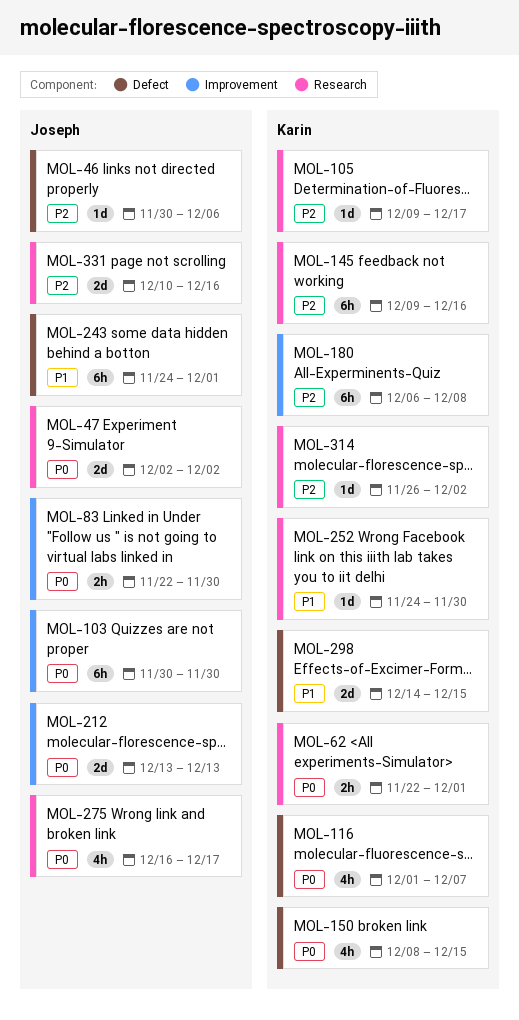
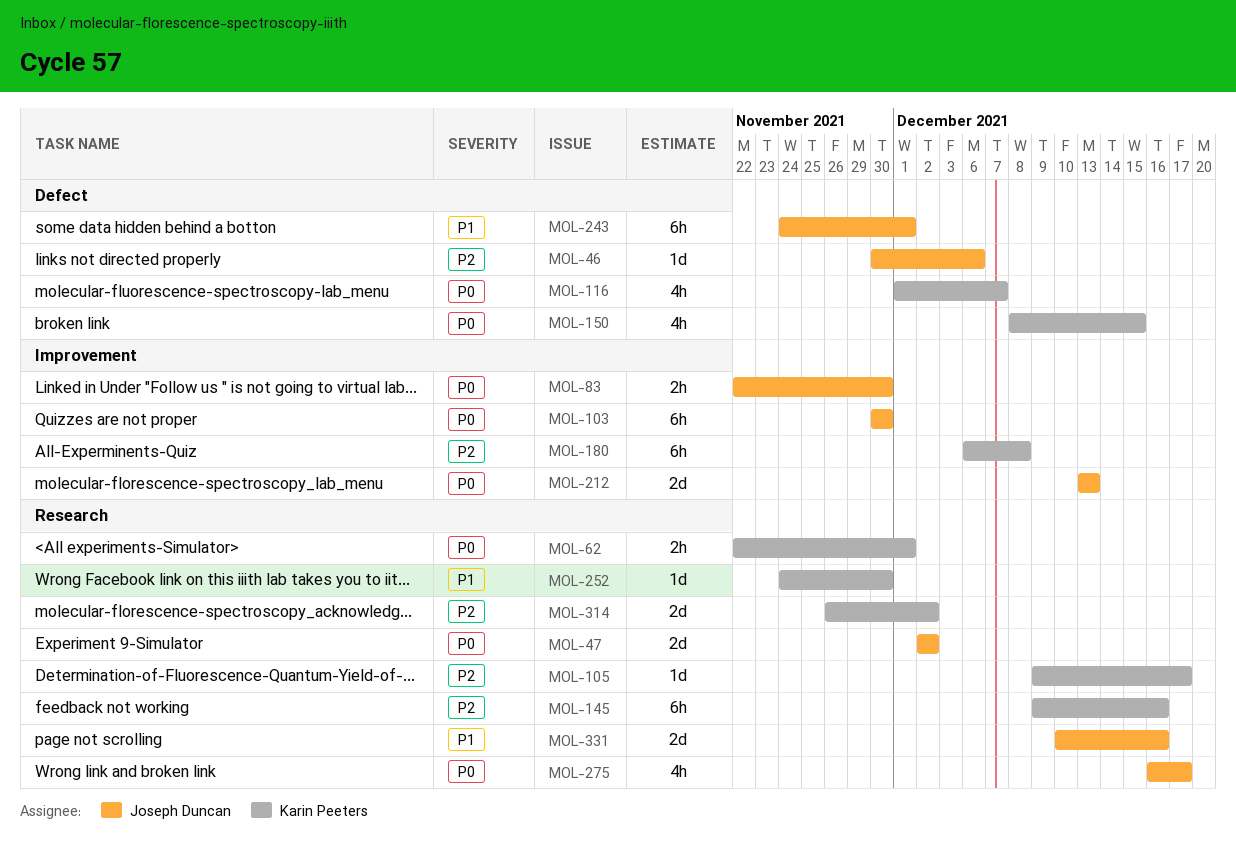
MOL-298: present -> none
MOL-314, estimate: 1d -> 2d
MOL-331, priority: P2 -> P1

